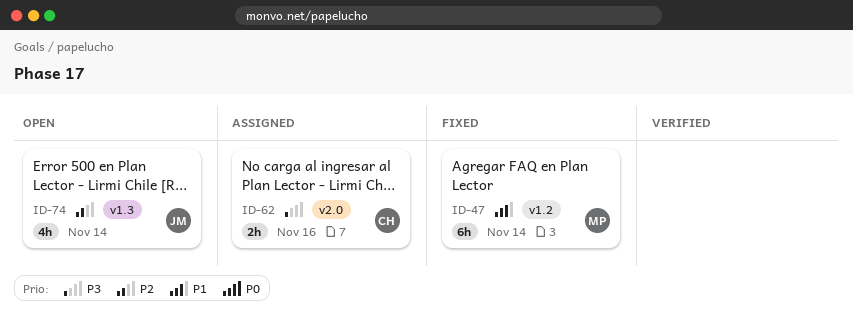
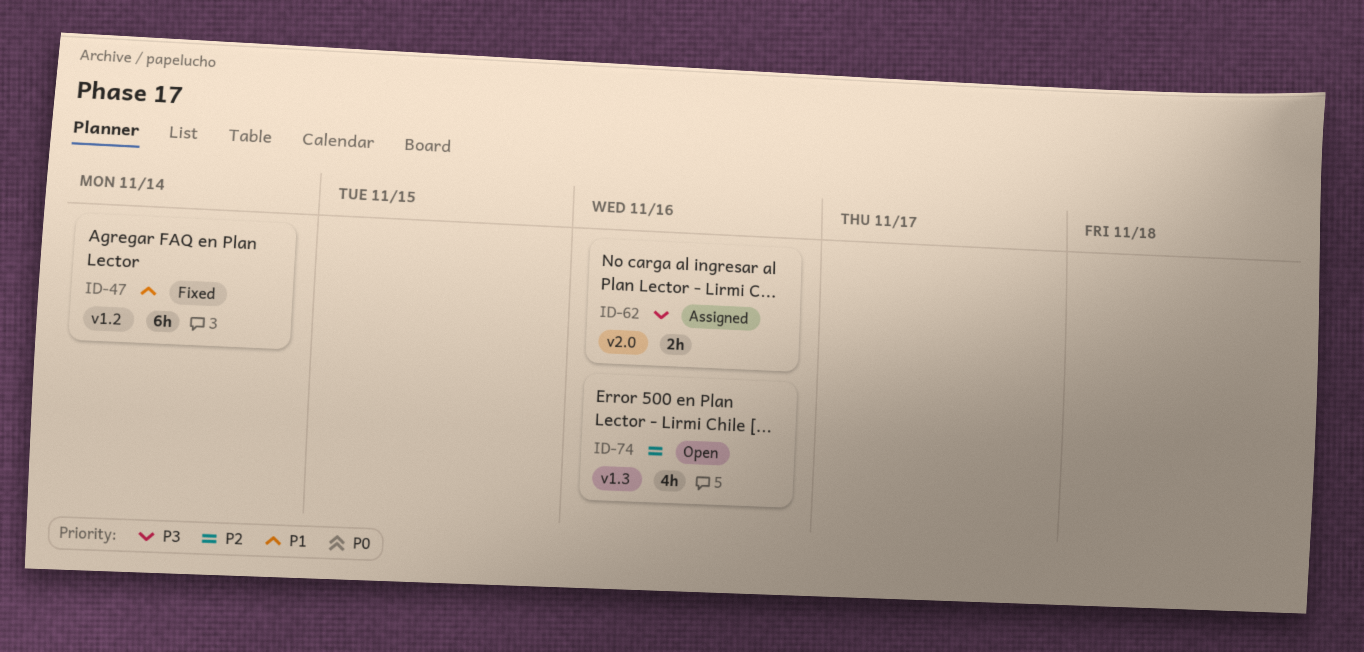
ID-74, due: Nov 14 -> Nov 16

